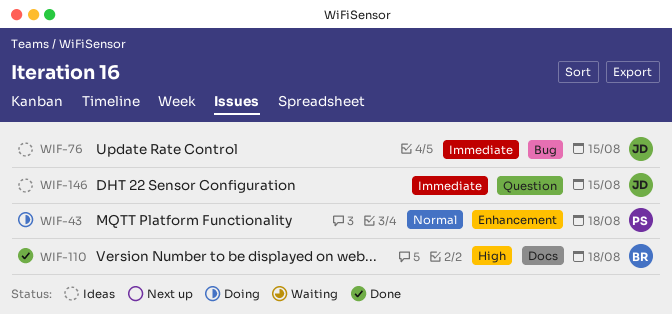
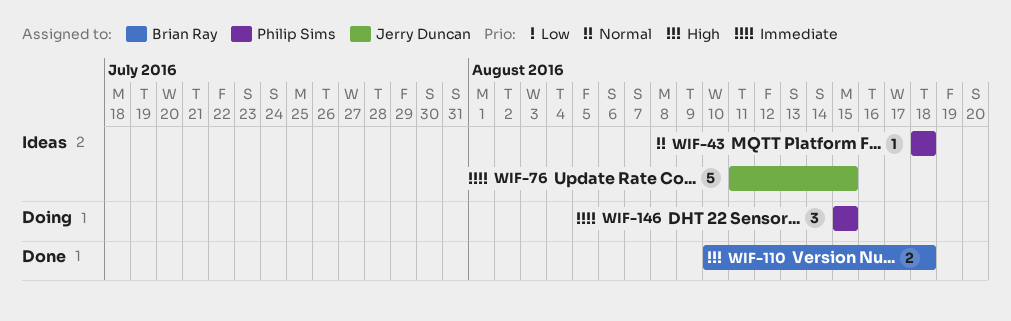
WIF-43, status: Doing -> Ideas
WIF-146, status: Ideas -> Doing
WIF-146, owner: Jerry Duncan -> Philip Sims

